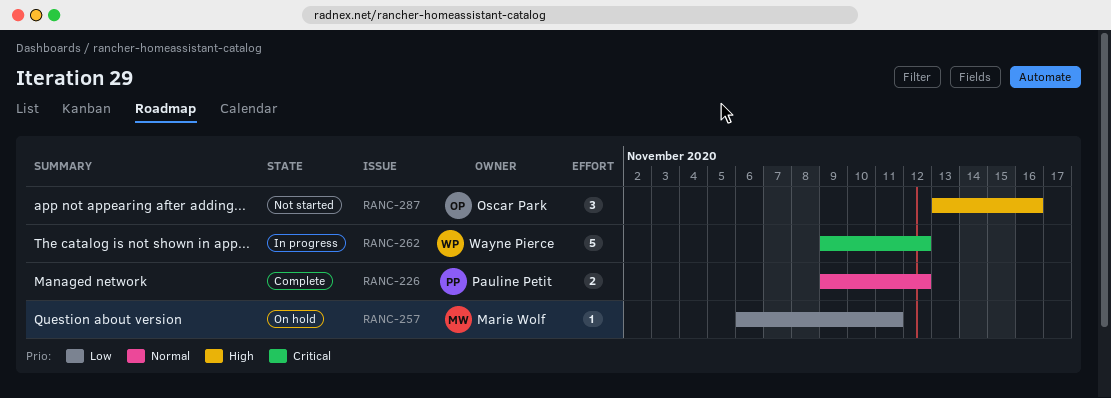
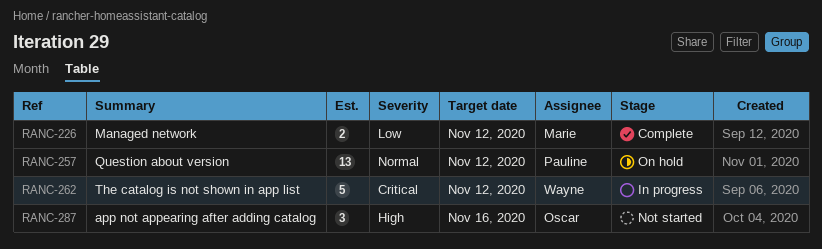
RANC-226, owner: Pauline Petit -> Marie Wolf
RANC-226, priority: Normal -> Low
RANC-257, owner: Marie Wolf -> Pauline Petit
RANC-257, priority: Low -> Normal
RANC-257, estimate: 1 -> 13
RANC-257, due: Nov 11 -> Nov 12

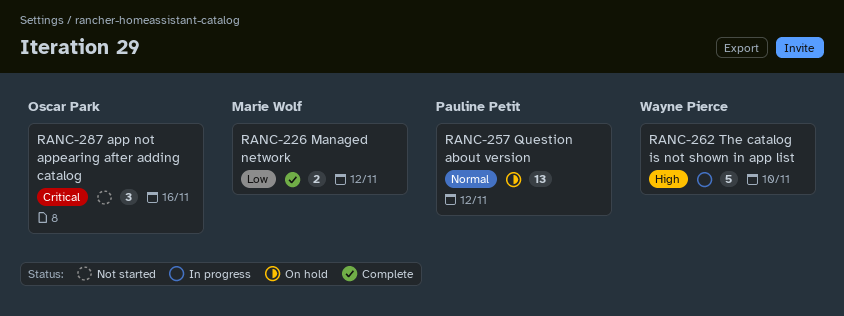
RANC-262, priority: Critical -> High
RANC-262, due: Nov 12 -> Nov 10
RANC-287, priority: High -> Critical

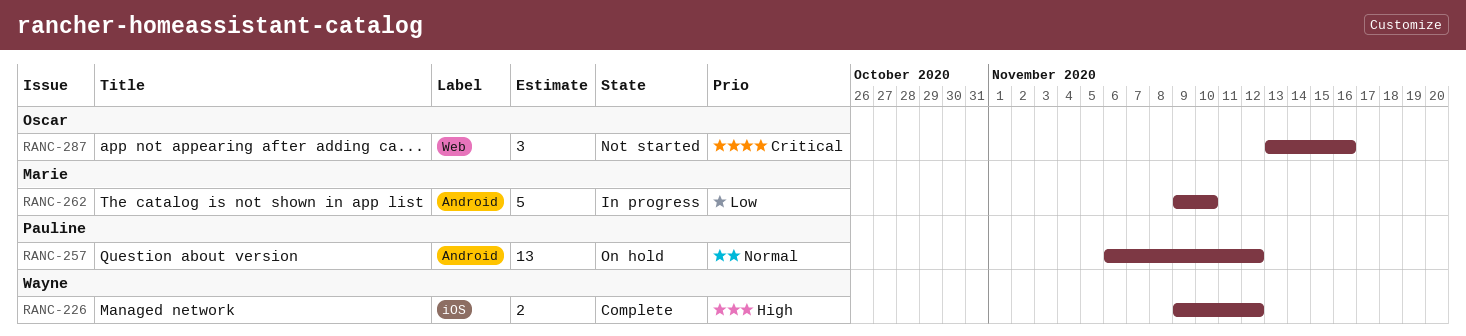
RANC-226, owner: Marie Wolf -> Wayne Pierce
RANC-226, priority: Low -> High
RANC-262, owner: Wayne Pierce -> Marie Wolf
RANC-262, priority: High -> Low

